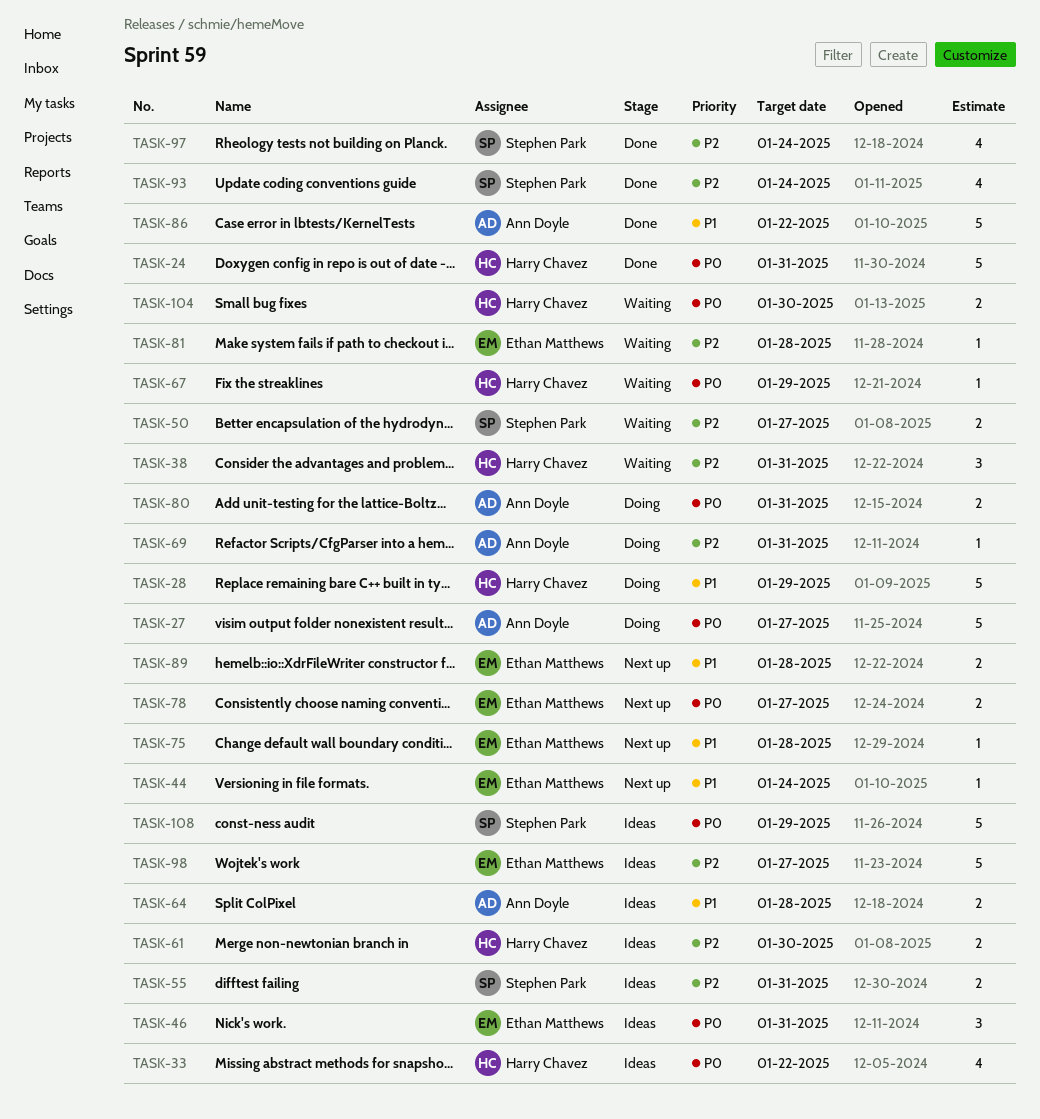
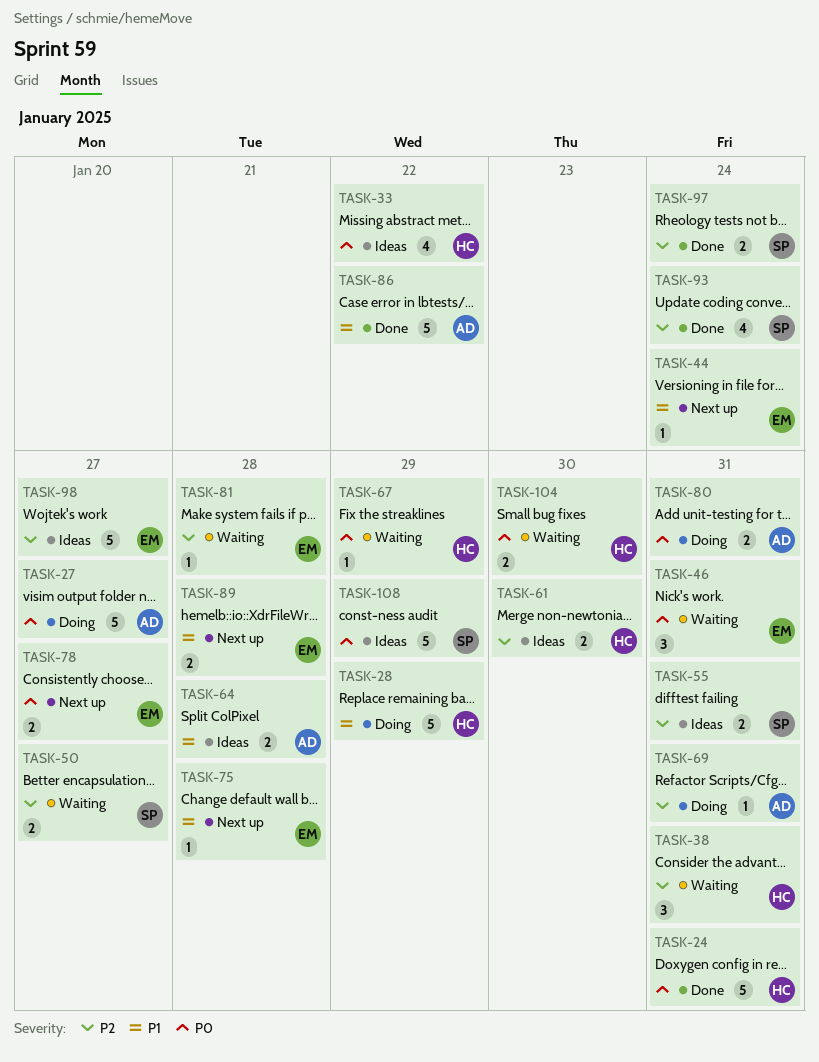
TASK-46, status: Ideas -> Waiting
TASK-97, estimate: 4 -> 2

